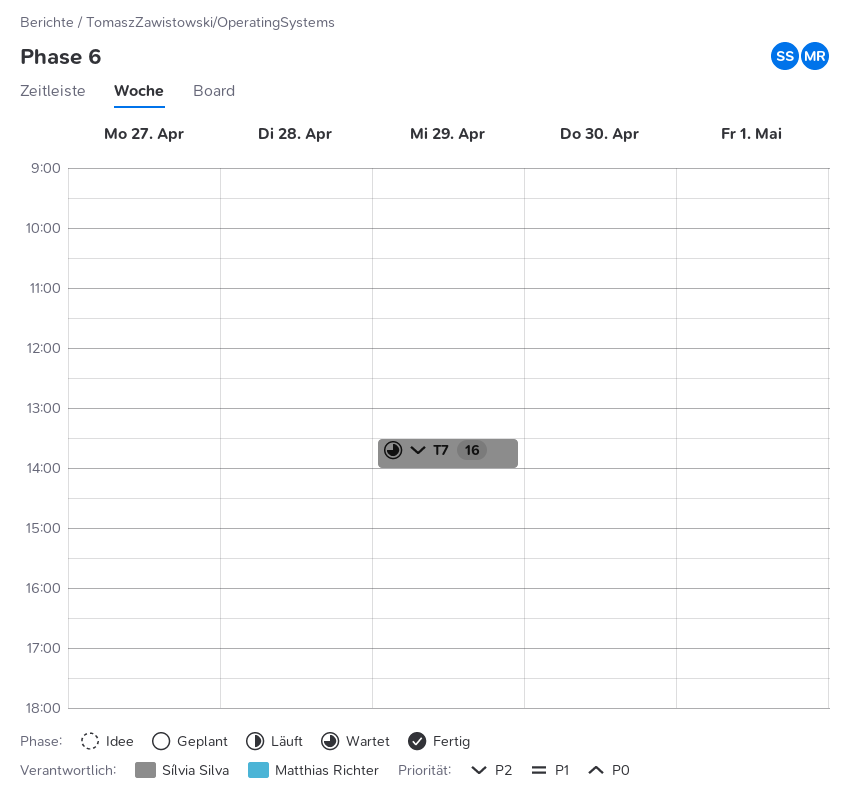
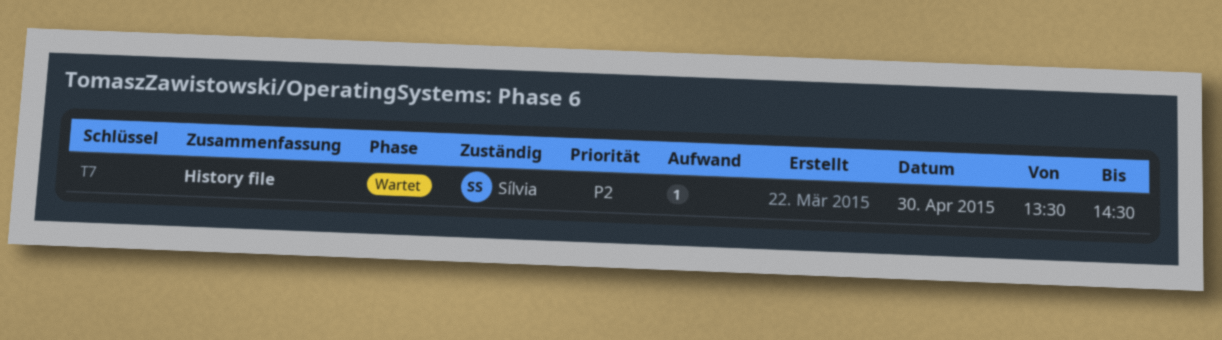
T7, estimate: 16 -> 1
T7, day: Apr 29 -> Apr 30
T7, ends: 14:00 -> 14:30

